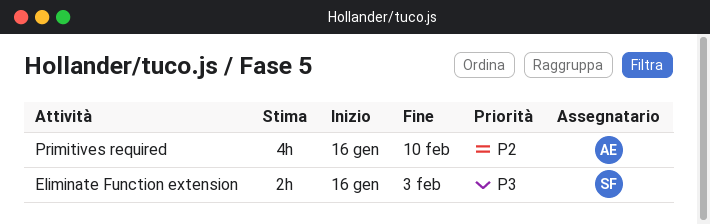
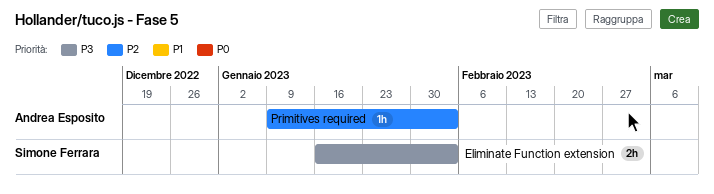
Primitives required, estimate: 4h -> 1h
Primitives required, start: Jan 16 -> Jan 9
Primitives required, due: Feb 10 -> Feb 3

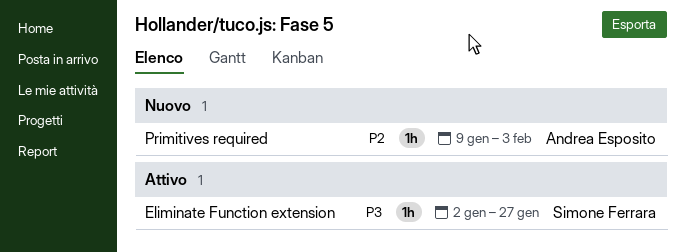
Eliminate Function extension, estimate: 2h -> 1h
Eliminate Function extension, start: Jan 16 -> Jan 2
Eliminate Function extension, due: Feb 3 -> Jan 27

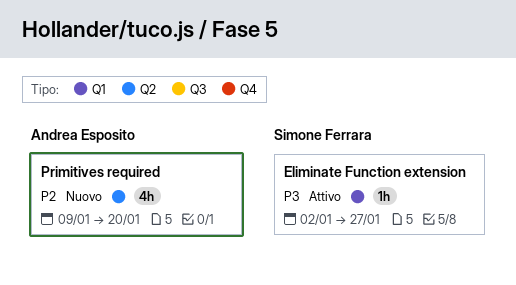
Primitives required, estimate: 1h -> 4h
Primitives required, due: Feb 3 -> Jan 20

